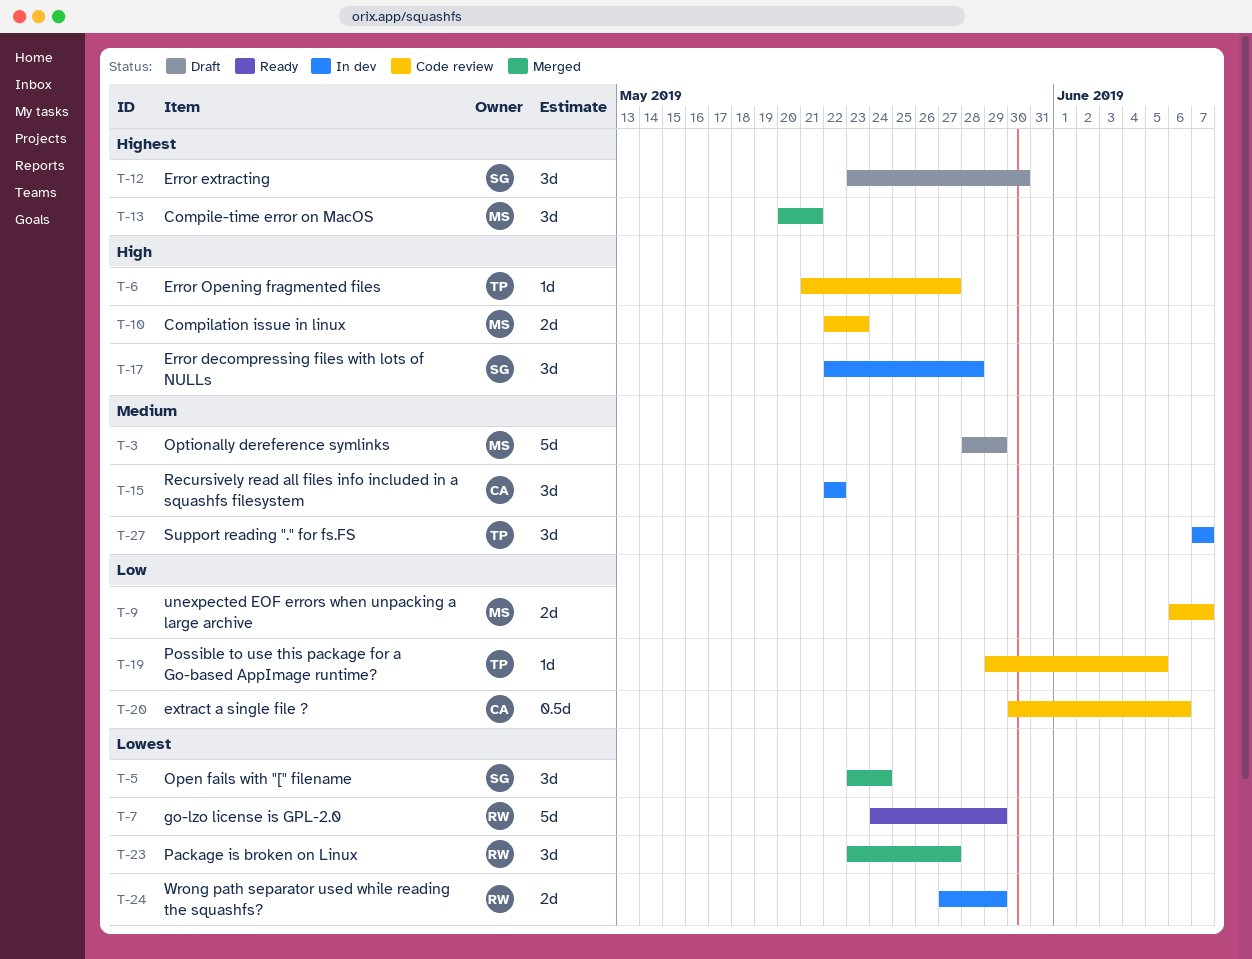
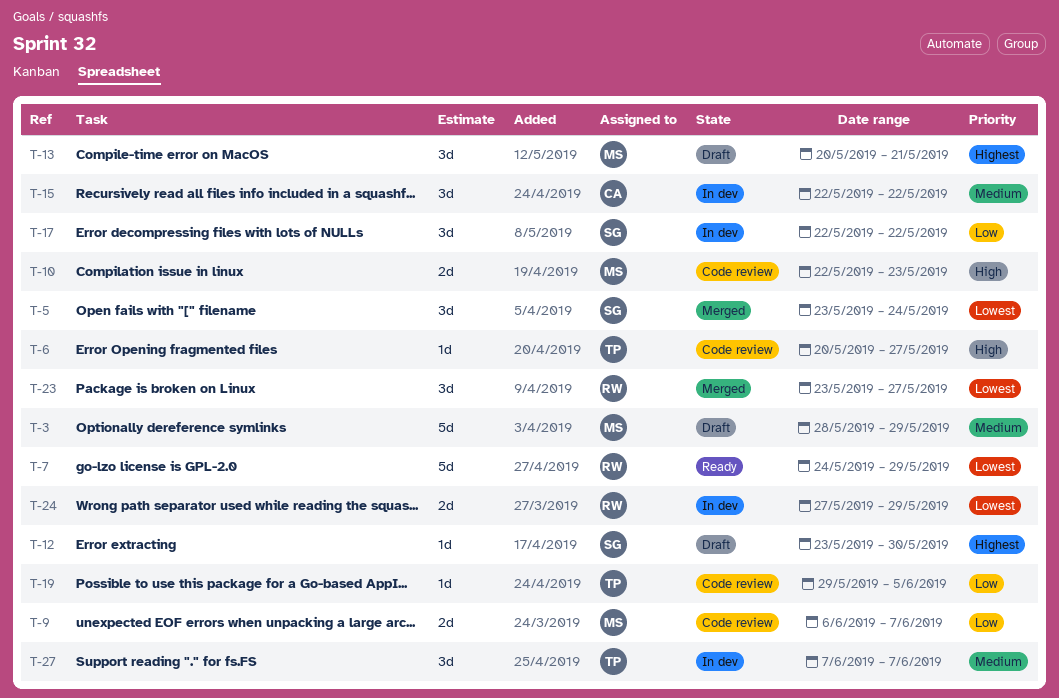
T-6, start: May 21 -> May 20
T-12, estimate: 3d -> 1d
T-13, status: Merged -> Draft
T-17, priority: High -> Low
T-17, due: May 28 -> May 22
T-20: present -> none

